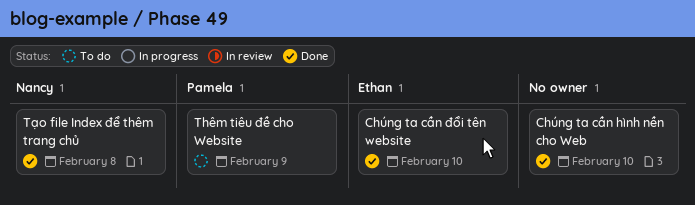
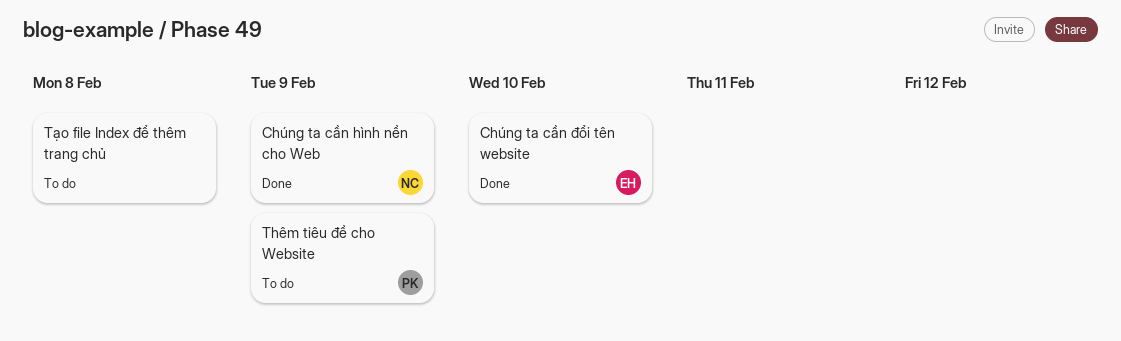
Chúng ta cần hình nền cho Web, owner: none -> Nancy
Chúng ta cần hình nền cho Web, due: Feb 10 -> Feb 9
Tạo file Index để thêm trang chủ, status: Done -> To do
Tạo file Index để thêm trang chủ, owner: Nancy -> none

